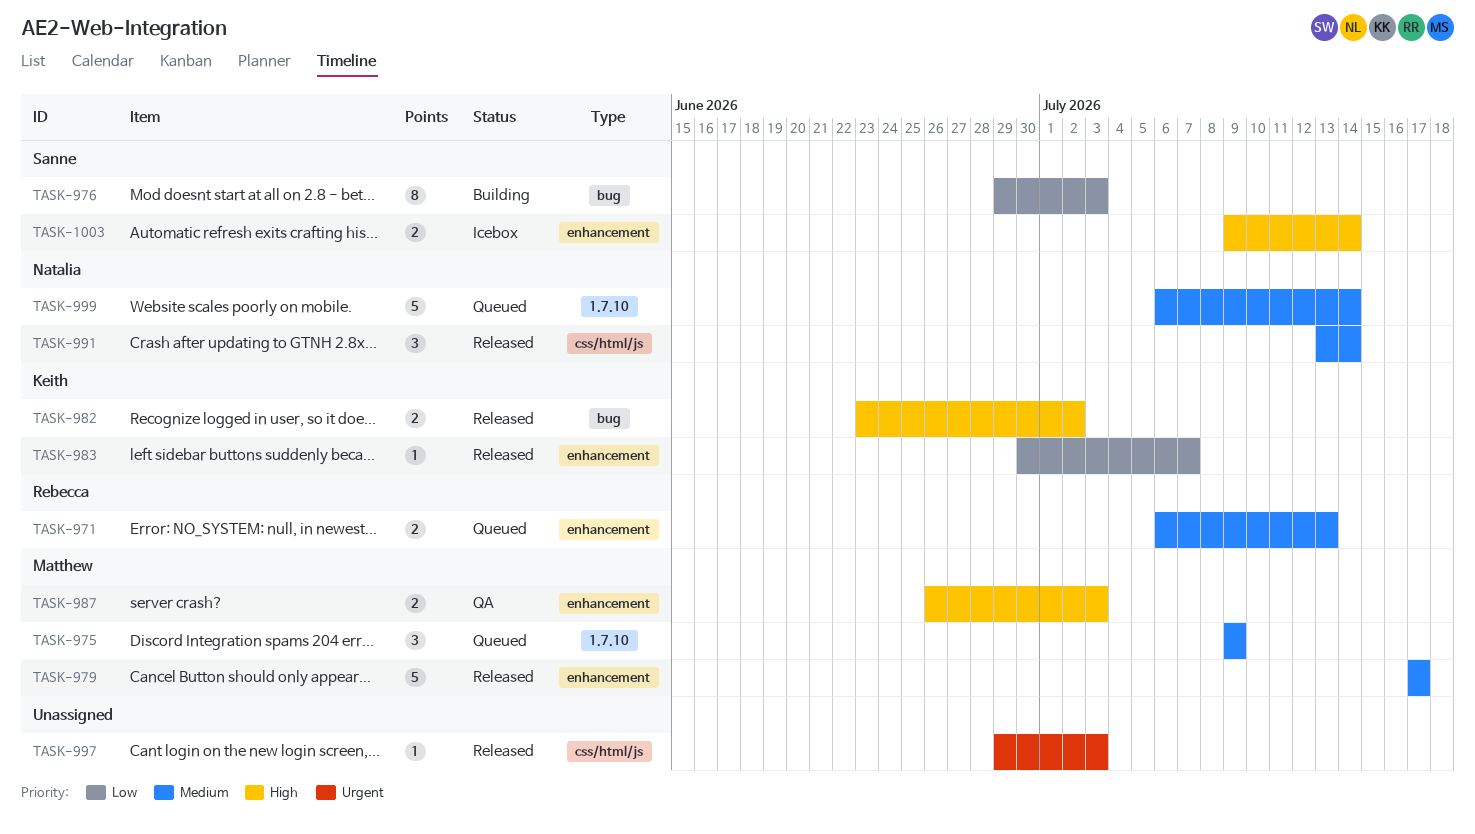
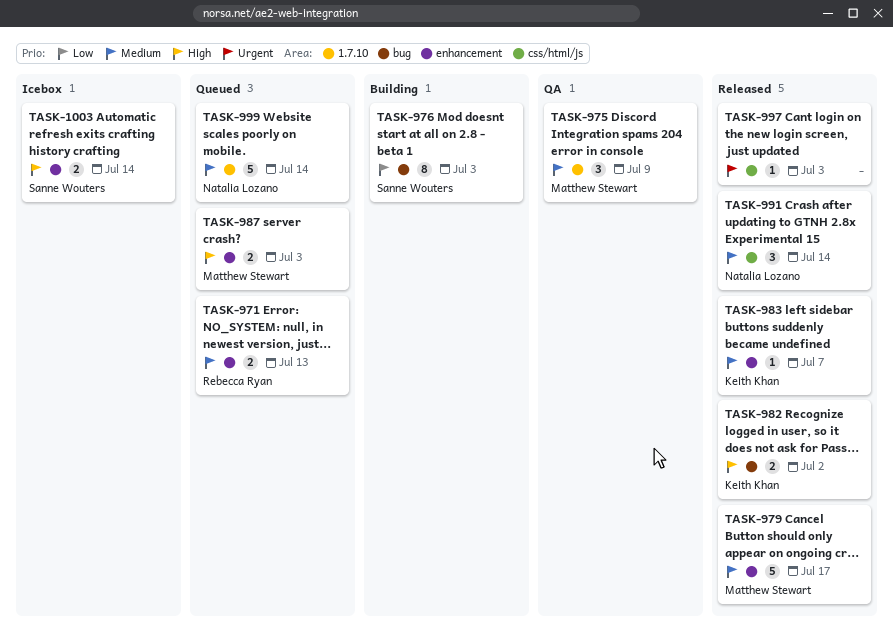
TASK-975, status: Queued -> QA
TASK-983, priority: Low -> Medium
TASK-987, status: QA -> Queued

